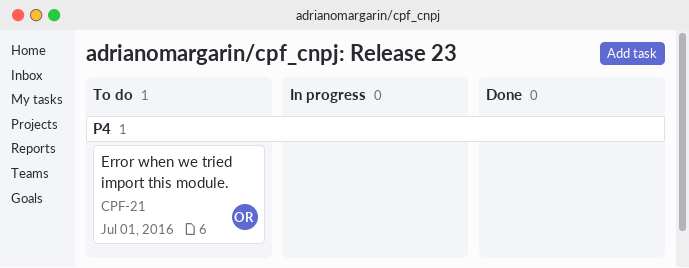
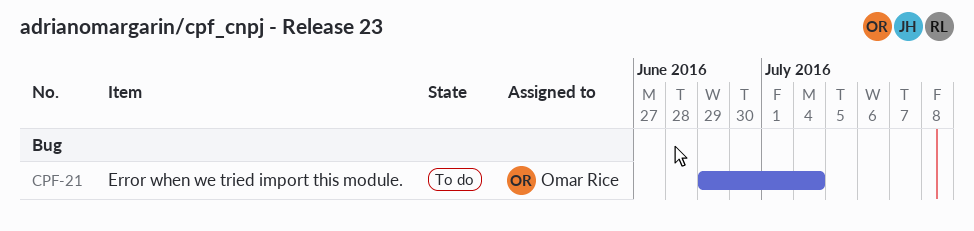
CPF-21, due: Jul 1 -> Jul 4

